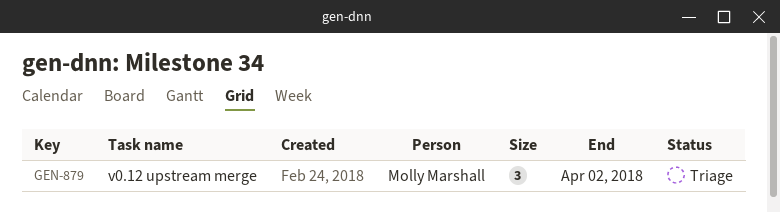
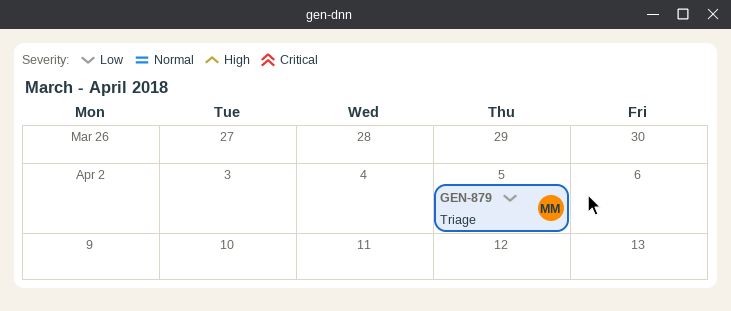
GEN-879, due: Apr 2 -> Apr 5

